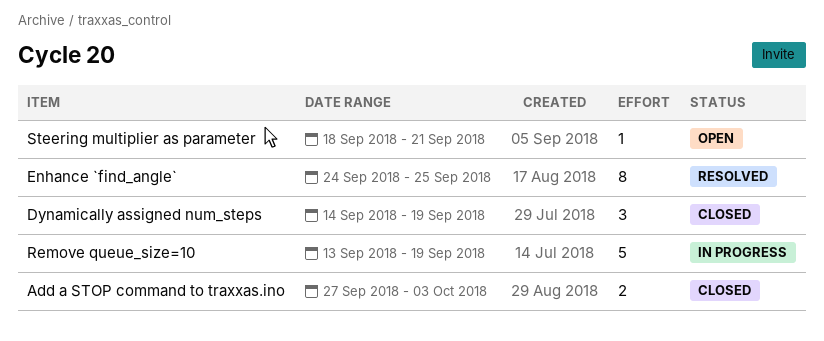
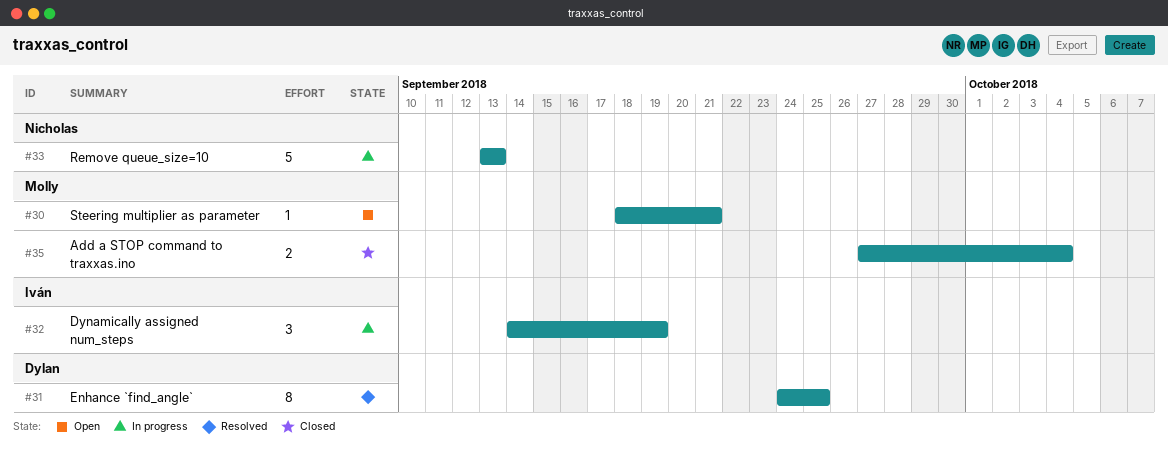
Add a STOP command to traxxas.ino, due: Oct 3 -> Oct 4
Dynamically assigned num_steps, status: Closed -> In progress
Remove queue_size=10, due: Sep 19 -> Sep 13

